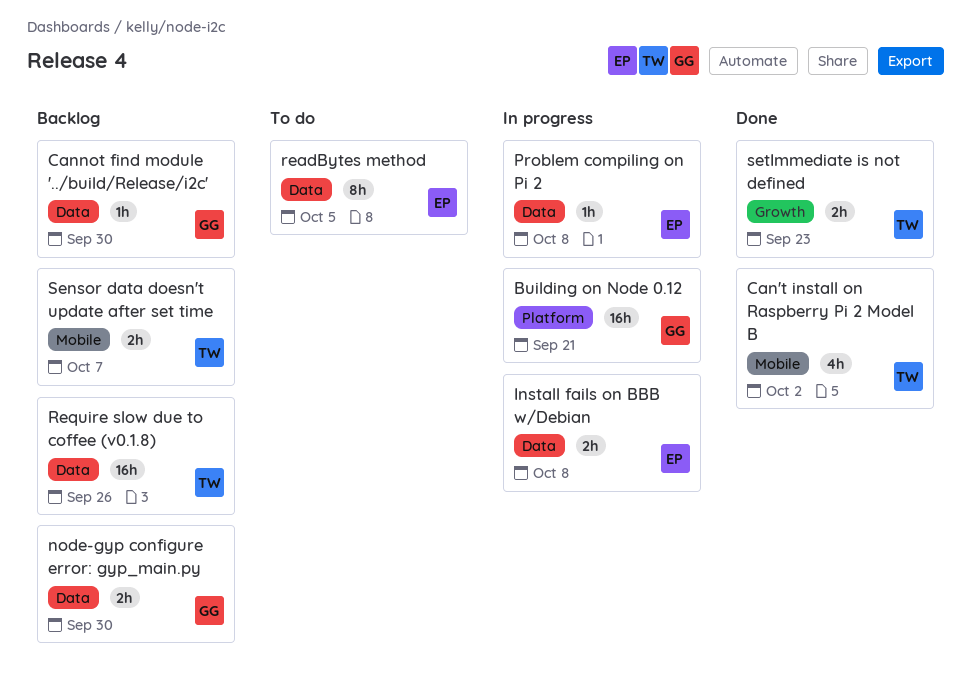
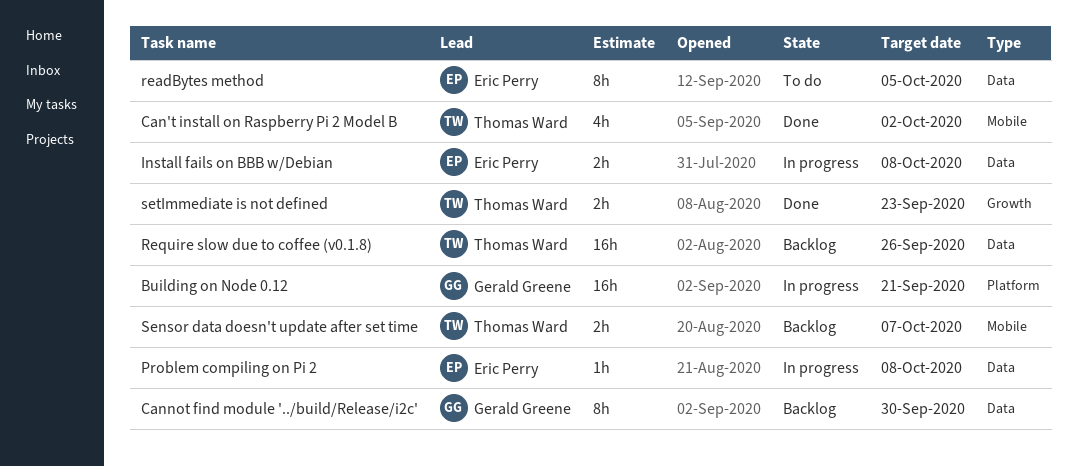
Cannot find module '../build/Release/i2c', estimate: 1h -> 8h
node-gyp configure error: gyp_main.py: present -> none

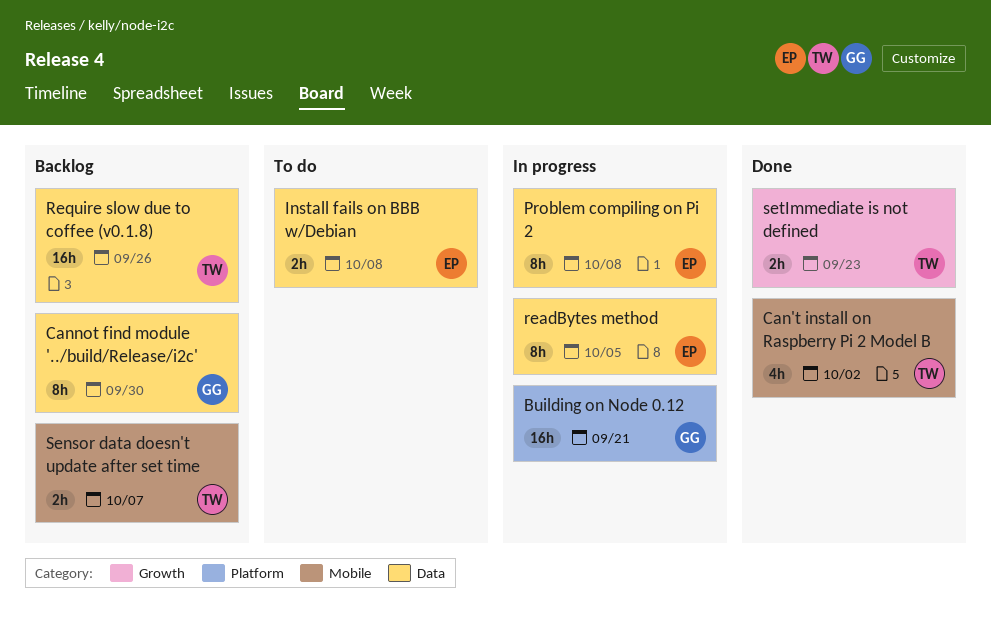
Install fails on BBB w/Debian, status: In progress -> To do
Problem compiling on Pi 2, estimate: 1h -> 8h
readBytes method, status: To do -> In progress

